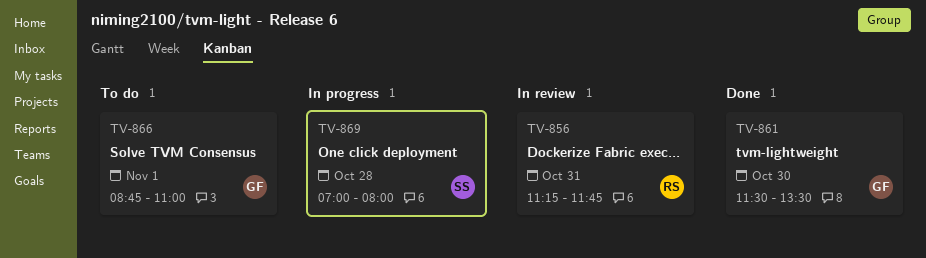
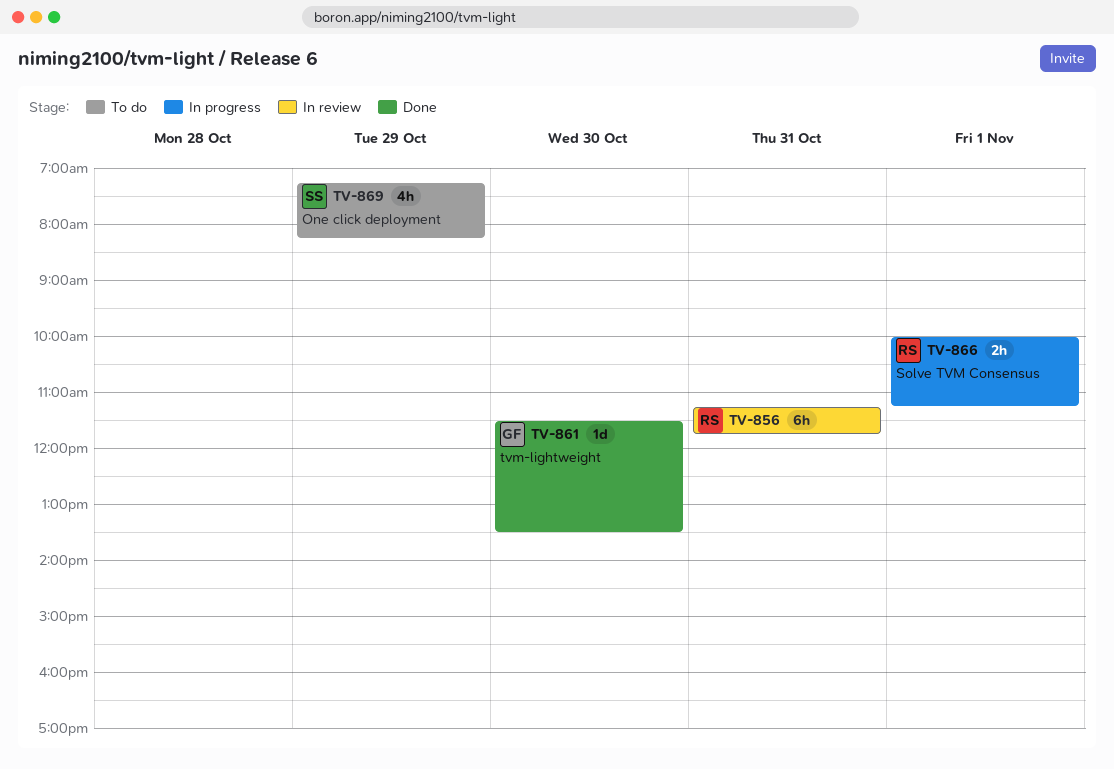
TV-866, status: To do -> In progress
TV-866, owner: GF -> RS
TV-866, begins: 08:45 -> 10:00
TV-866, ends: 11:00 -> 11:15
TV-869, status: In progress -> To do
TV-869, day: Oct 28 -> Oct 29
TV-869, begins: 07:00 -> 07:15
TV-869, ends: 08:00 -> 08:15

